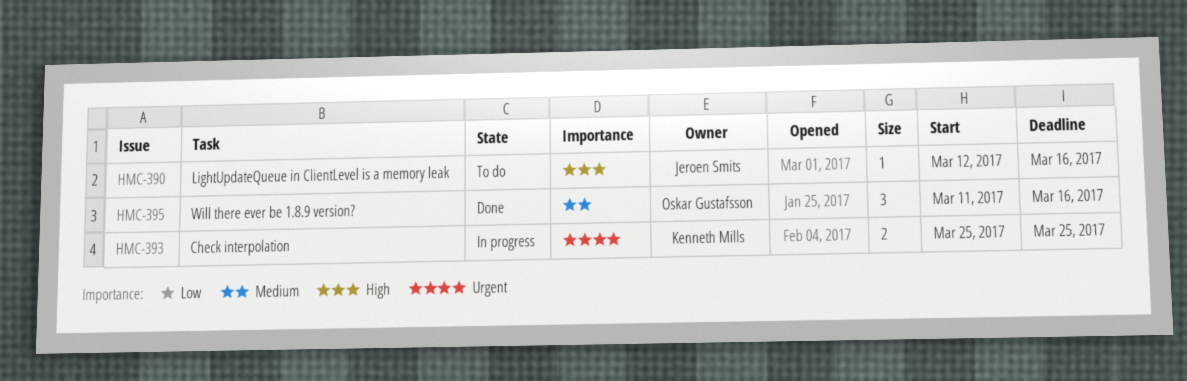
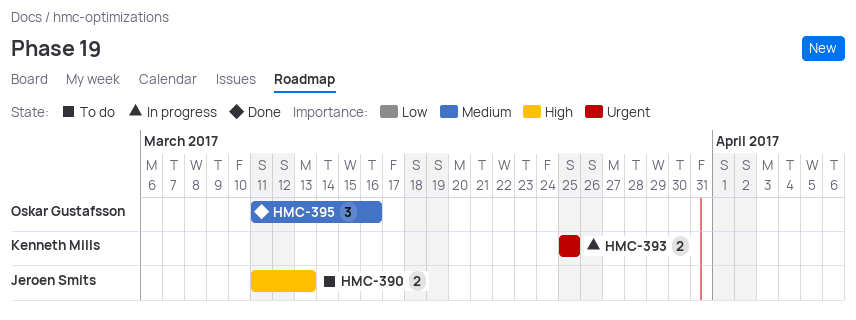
HMC-390, estimate: 1 -> 2
HMC-390, start: Mar 12 -> Mar 11
HMC-390, due: Mar 16 -> Mar 13

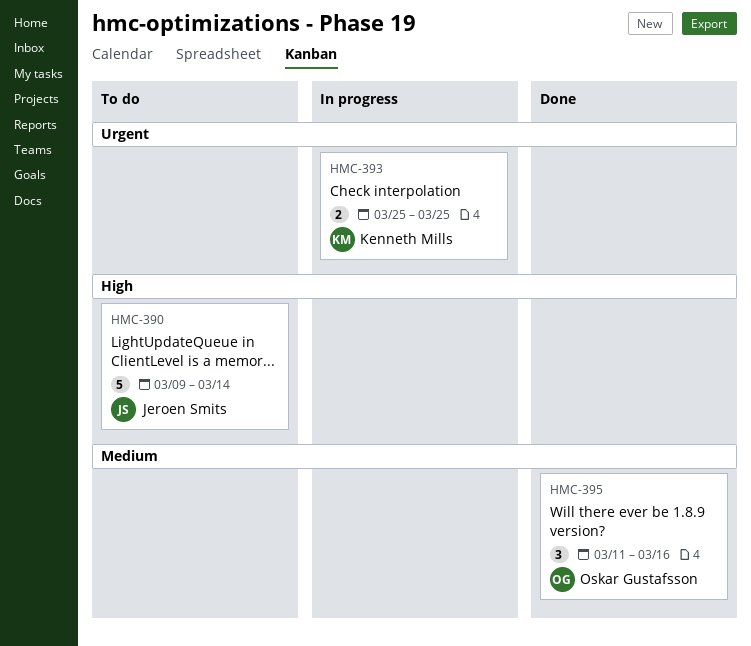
HMC-390, estimate: 2 -> 5
HMC-390, start: Mar 11 -> Mar 9
HMC-390, due: Mar 13 -> Mar 14

